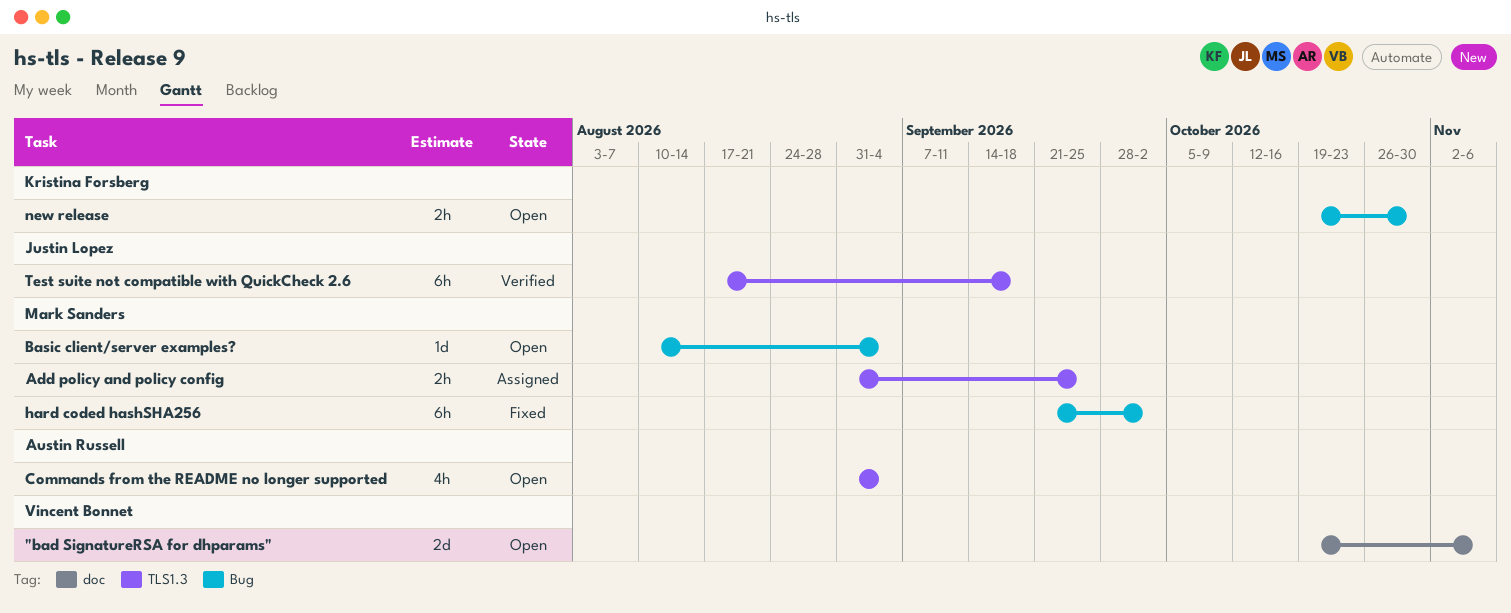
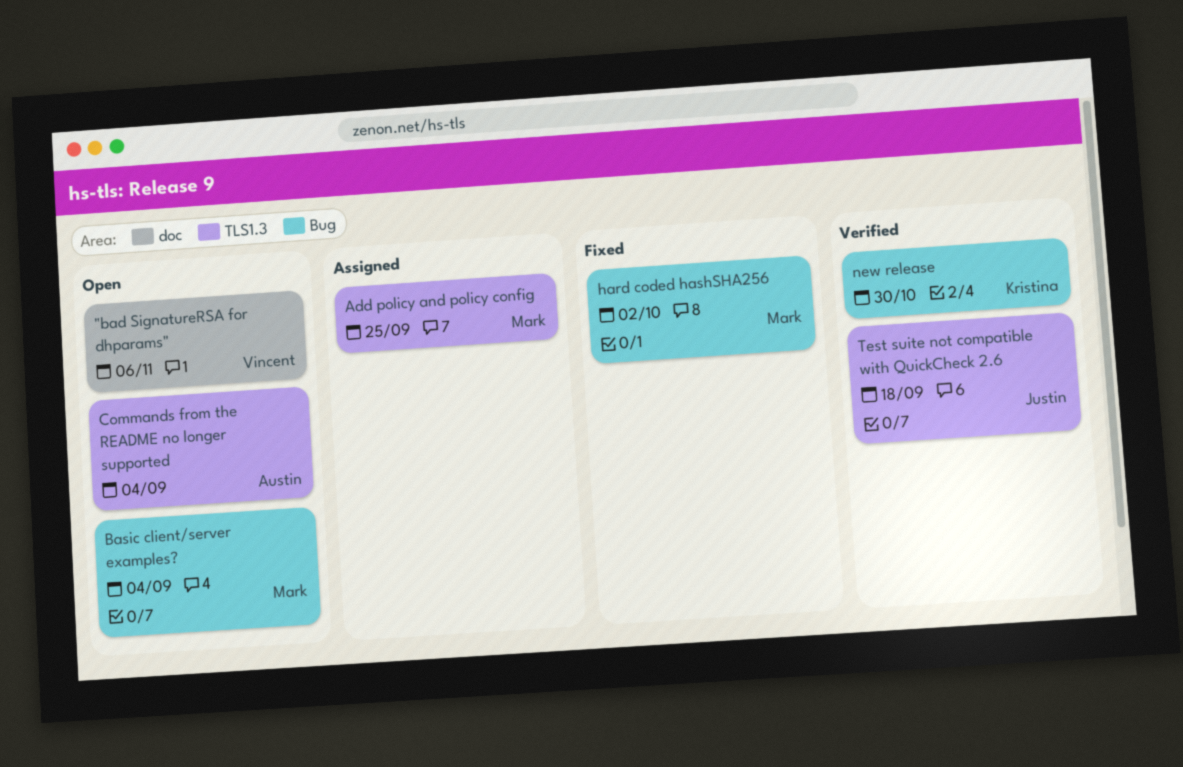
new release, status: Open -> Verified

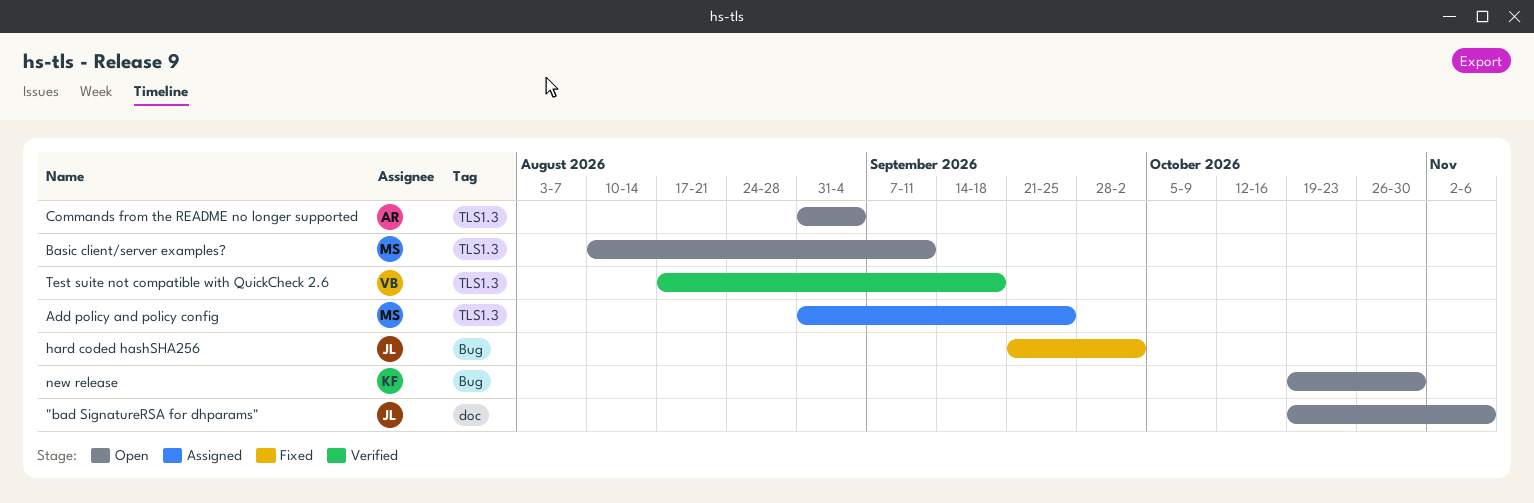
"bad SignatureRSA for dhparams", owner: Vincent -> Justin
Basic client/server examples?, label: Bug -> TLS1.3
Basic client/server examples?, due: Sep 4 -> Sep 11
hard coded hashSHA256, owner: Mark -> Justin
new release, status: Verified -> Open
Test suite not compatible with QuickCheck 2.6, owner: Justin -> Vincent

